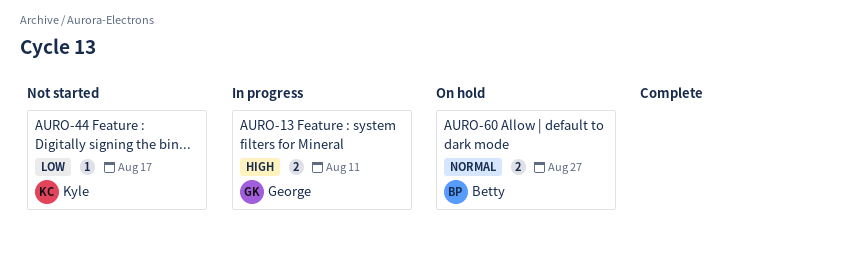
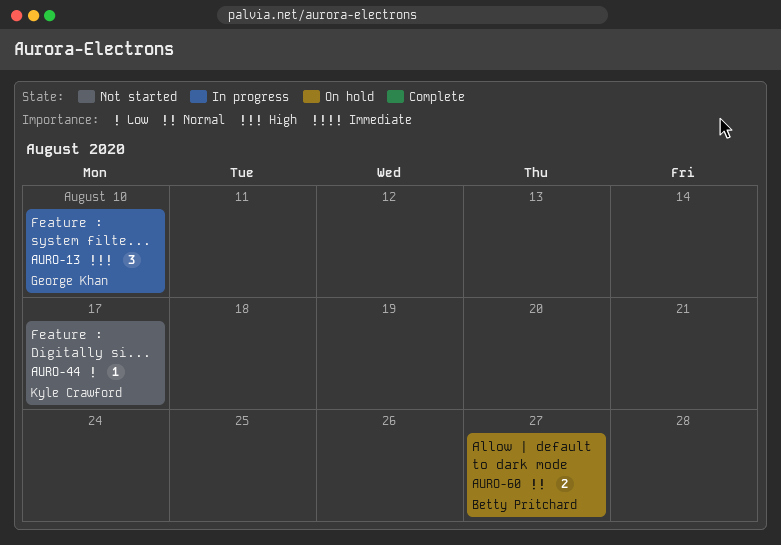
AURO-13, estimate: 2 -> 3
AURO-13, due: Aug 11 -> Aug 10

